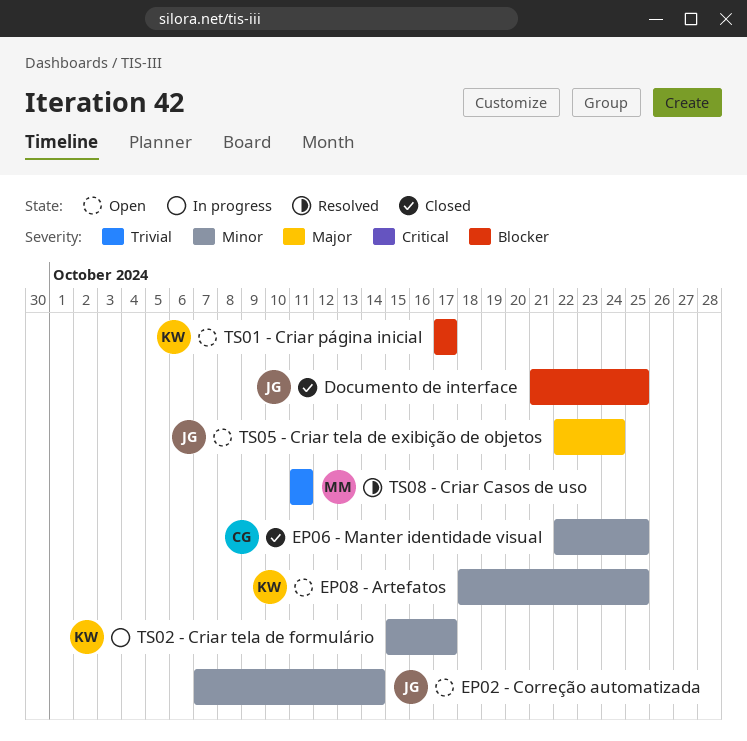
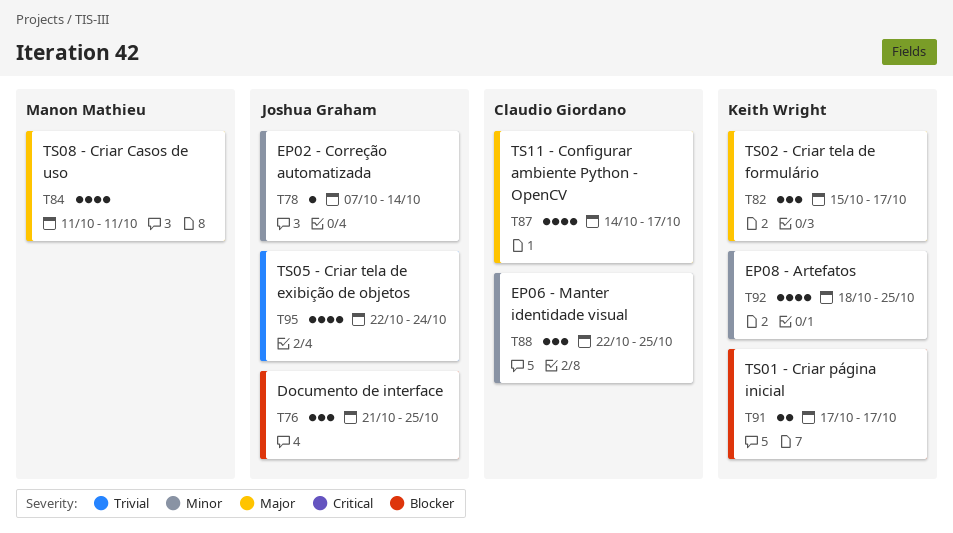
TS02 - Criar tela de formulário, priority: Minor -> Major
TS05 - Criar tela de exibição de objetos, priority: Major -> Trivial
TS08 - Criar Casos de uso, priority: Trivial -> Major
TS11 - Configurar ambiente Python - OpenCV: none -> present

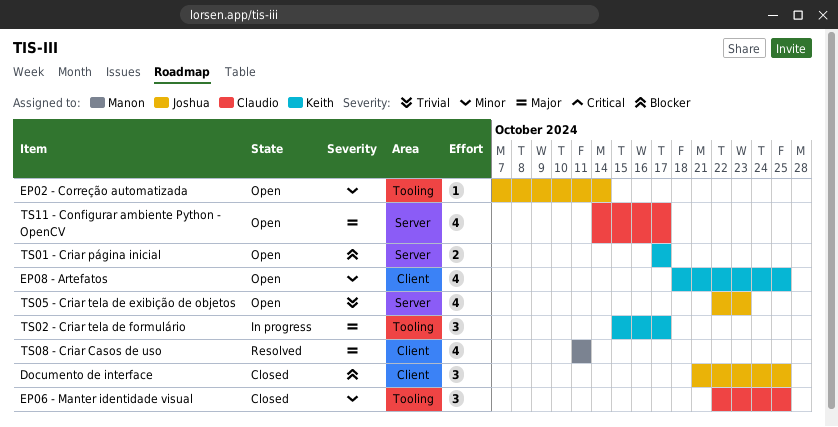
TS05 - Criar tela de exibição de objetos, due: Oct 24 -> Oct 23

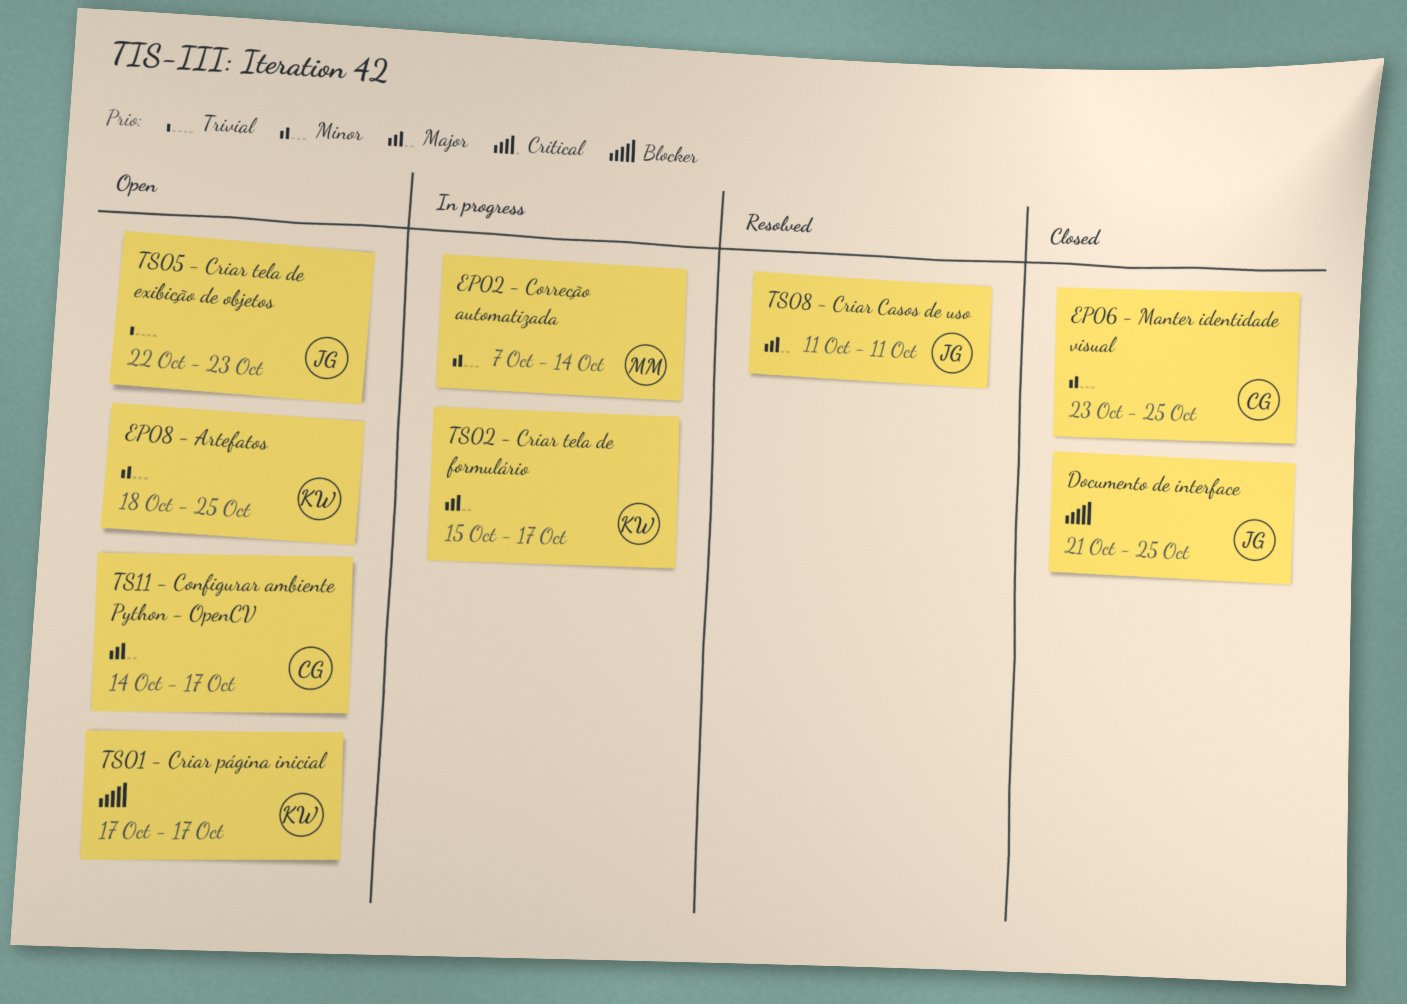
EP02 - Correção automatizada, status: Open -> In progress
EP02 - Correção automatizada, owner: Joshua -> Manon
EP06 - Manter identidade visual, start: Oct 22 -> Oct 23
TS08 - Criar Casos de uso, owner: Manon -> Joshua

